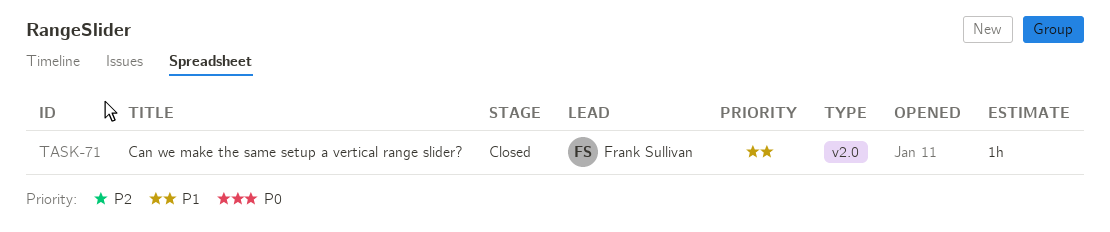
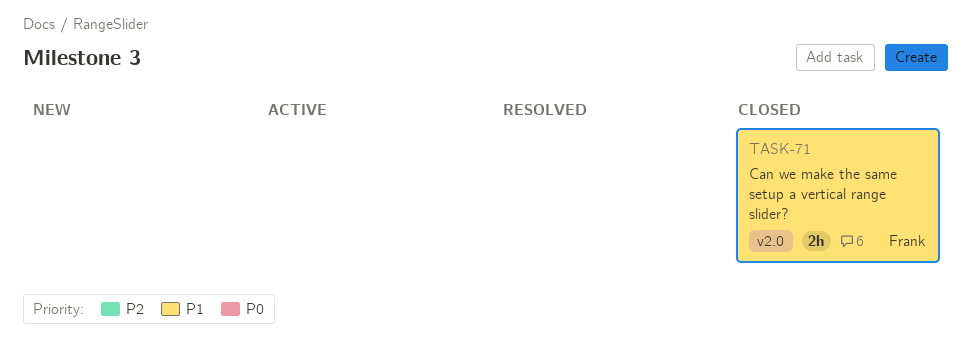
TASK-71, estimate: 1h -> 2h

